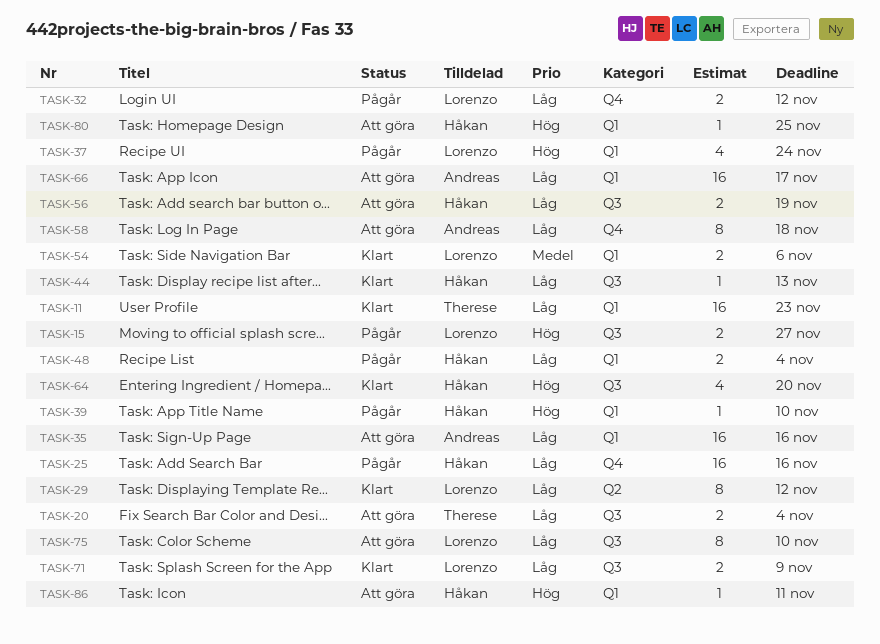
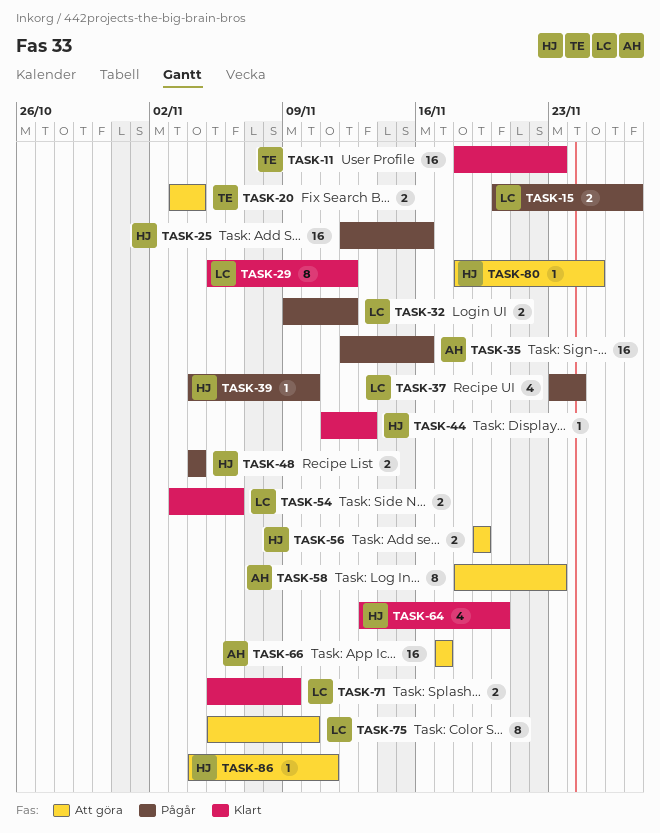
TASK-35, status: Att göra -> Pågår
TASK-58, due: Nov 18 -> Nov 23

